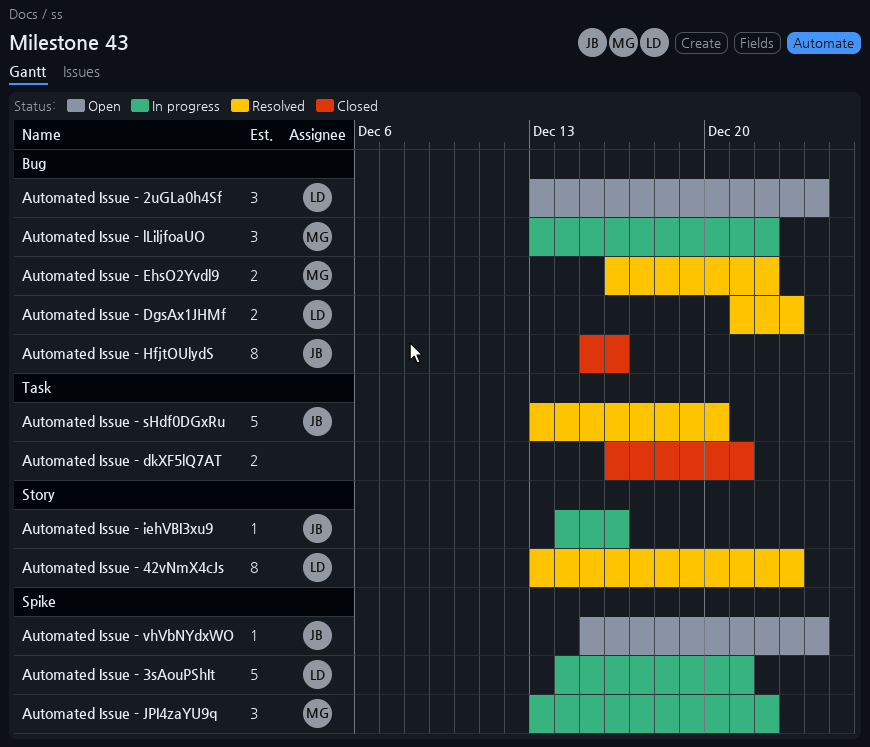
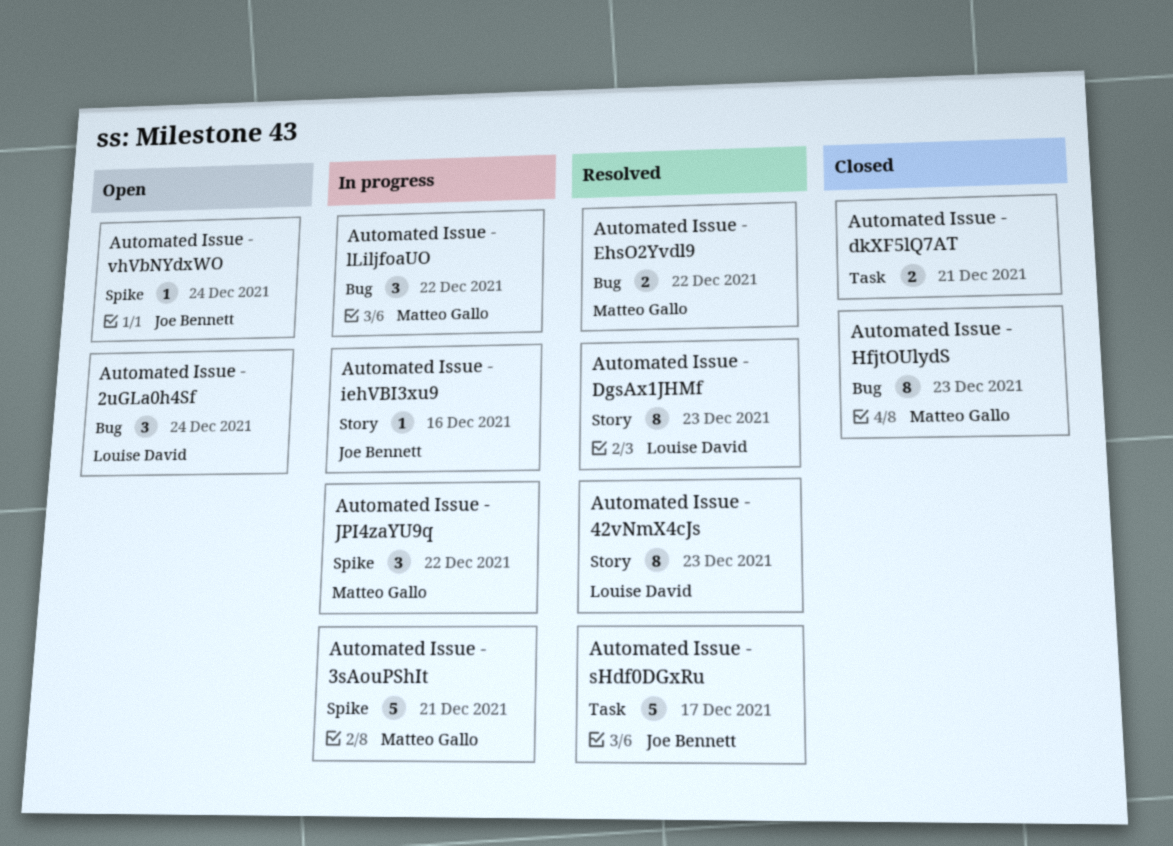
Automated Issue - 3sAouPShIt, owner: Louise David -> Matteo Gallo
Automated Issue - DgsAx1JHMf, label: Bug -> Story
Automated Issue - DgsAx1JHMf, estimate: 2 -> 8
Automated Issue - HfjtOUlydS, owner: Joe Bennett -> Matteo Gallo
Automated Issue - HfjtOUlydS, due: Dec 16 -> Dec 23
Automated Issue - sHdf0DGxRu, due: Dec 20 -> Dec 17

